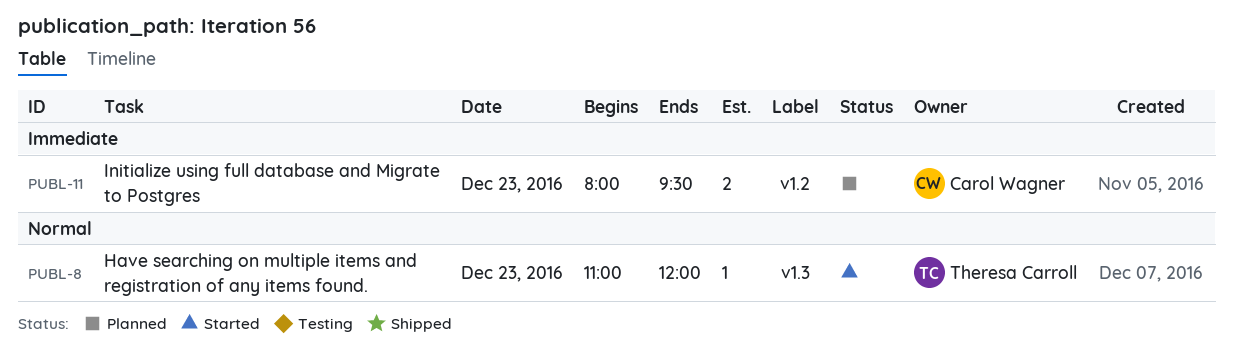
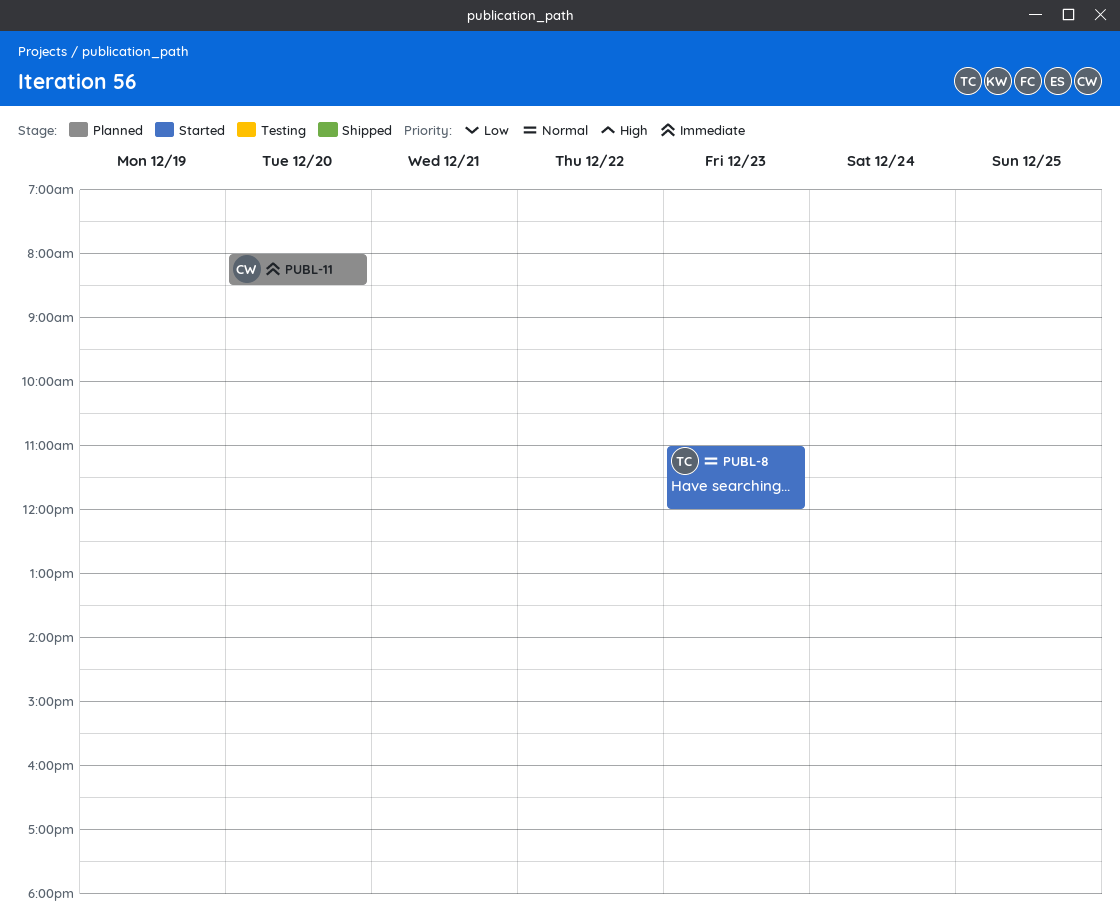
PUBL-11, day: Dec 23 -> Dec 20
PUBL-11, ends: 09:30 -> 08:30

